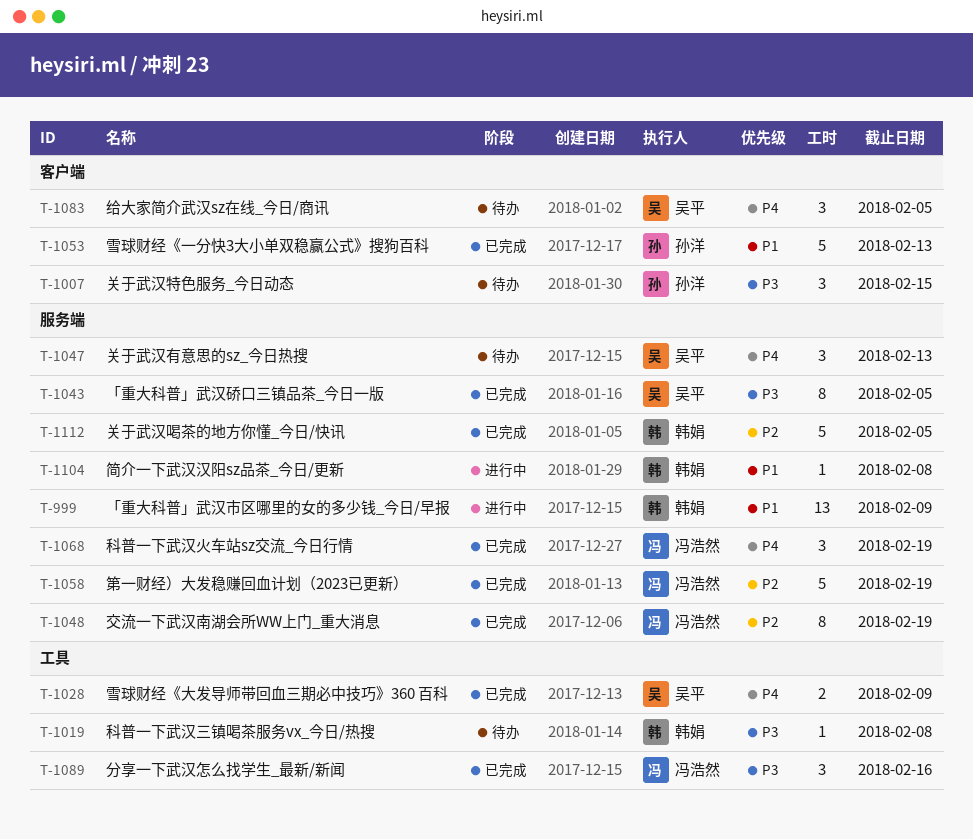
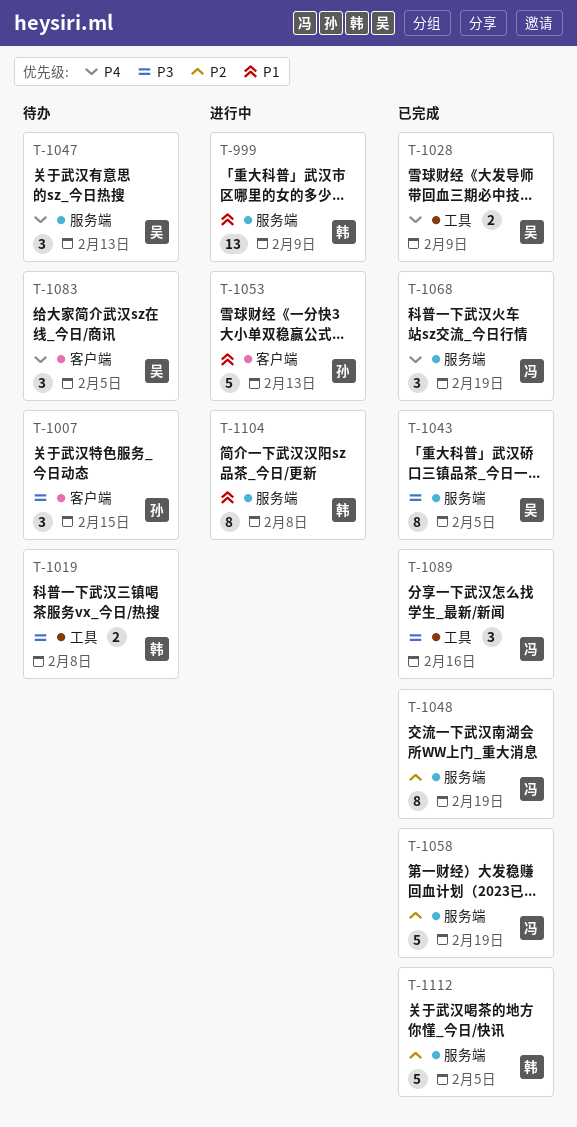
T-1019, estimate: 1 -> 2
T-1053, status: 已完成 -> 进行中
T-1104, estimate: 1 -> 8

